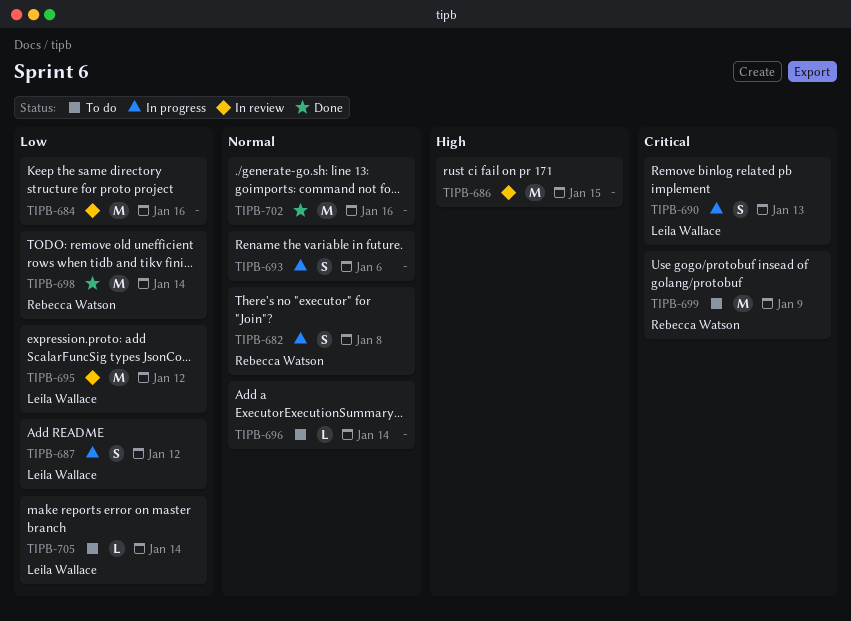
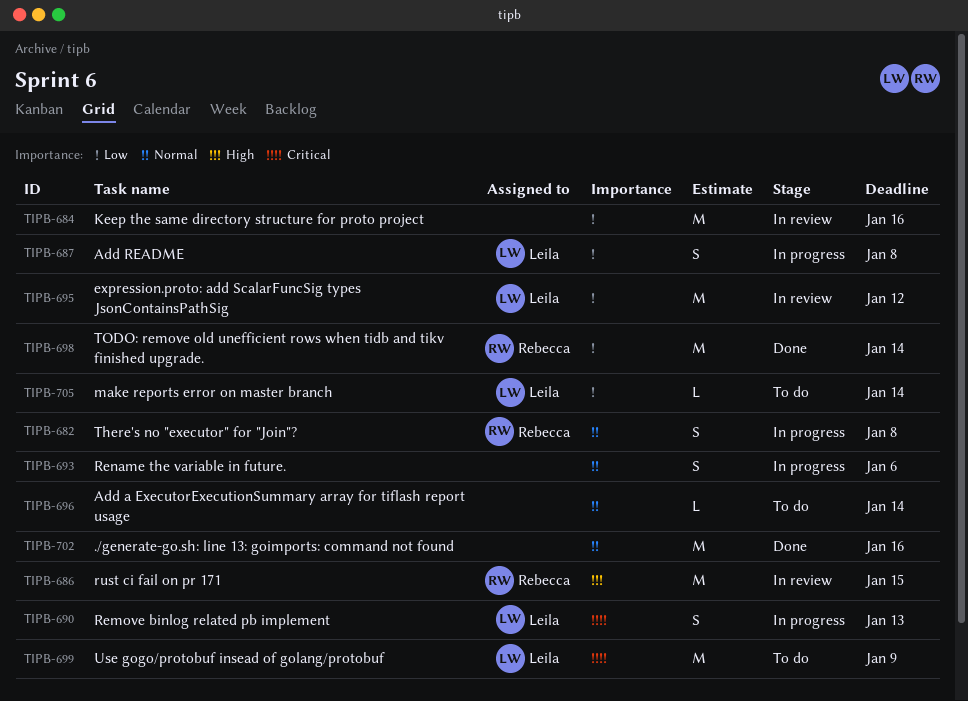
TIPB-686, owner: none -> Rebecca Watson
TIPB-687, due: Jan 12 -> Jan 8
TIPB-699, owner: Rebecca Watson -> Leila Wallace

